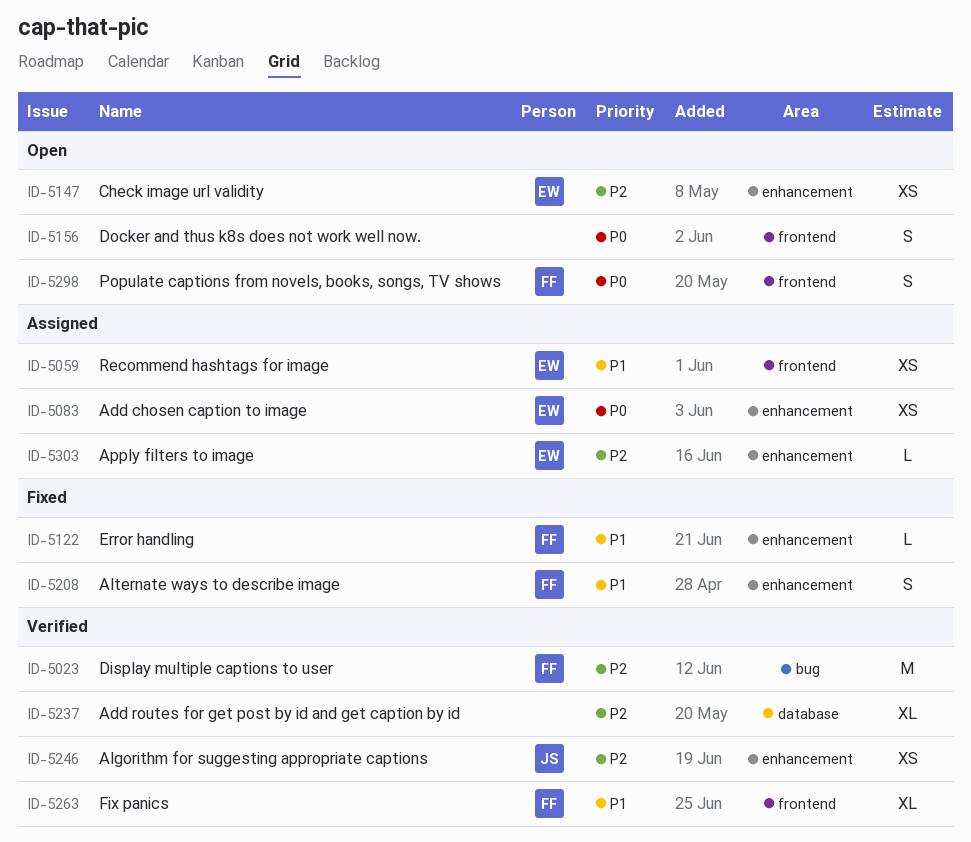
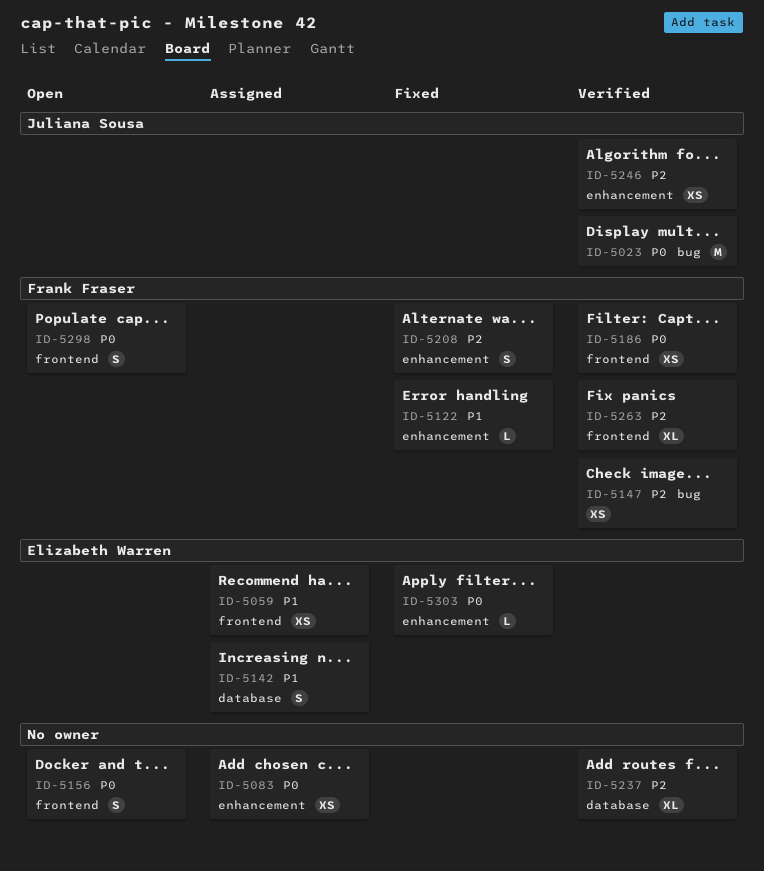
ID-5023, owner: Frank Fraser -> Juliana Sousa
ID-5023, priority: P2 -> P0
ID-5083, owner: Elizabeth Warren -> none
ID-5142: none -> present
ID-5147, status: Open -> Verified
ID-5147, owner: Elizabeth Warren -> Frank Fraser
ID-5147, label: enhancement -> bug
ID-5186: none -> present
ID-5208, priority: P1 -> P2
ID-5263, priority: P1 -> P2
ID-5303, status: Assigned -> Fixed
ID-5303, priority: P2 -> P0

